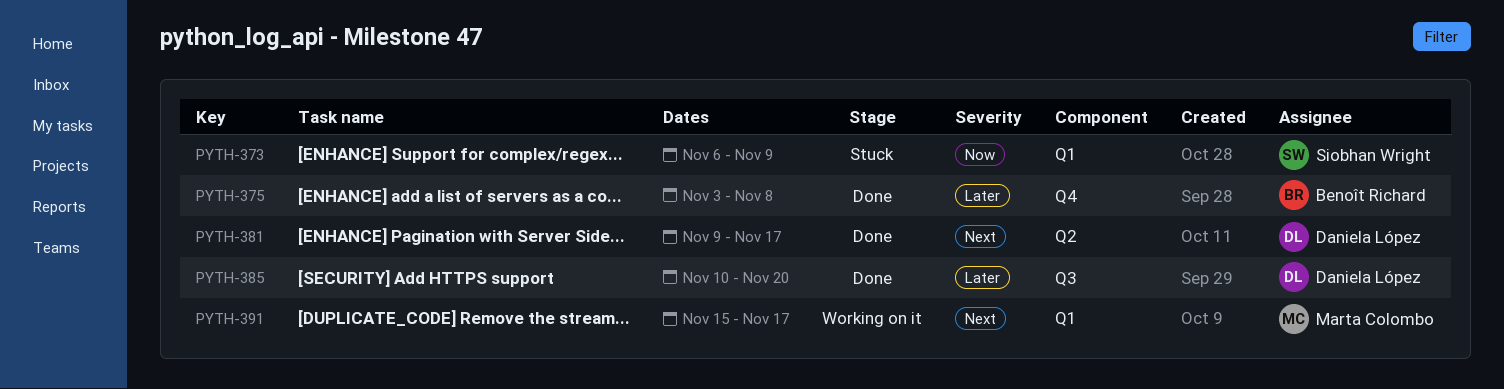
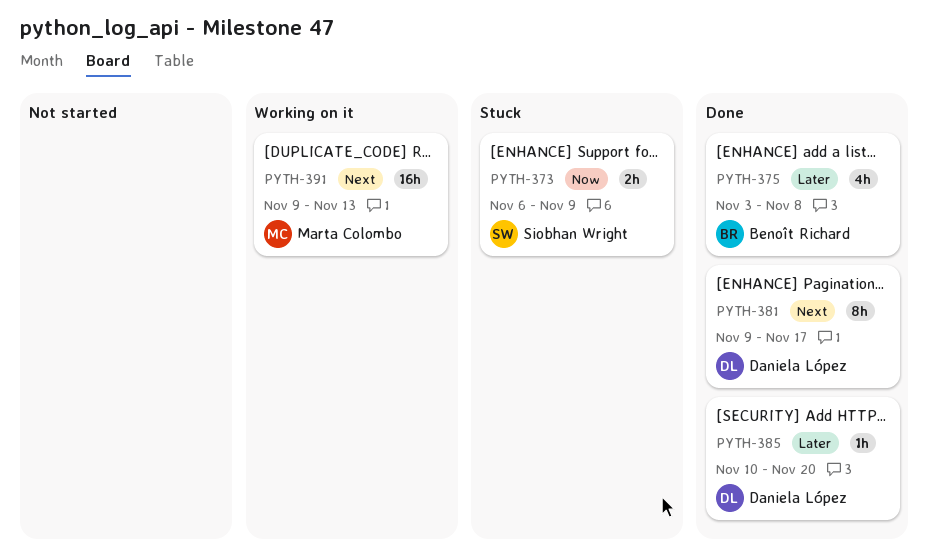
PYTH-391, start: Nov 15 -> Nov 9
PYTH-391, due: Nov 17 -> Nov 13

